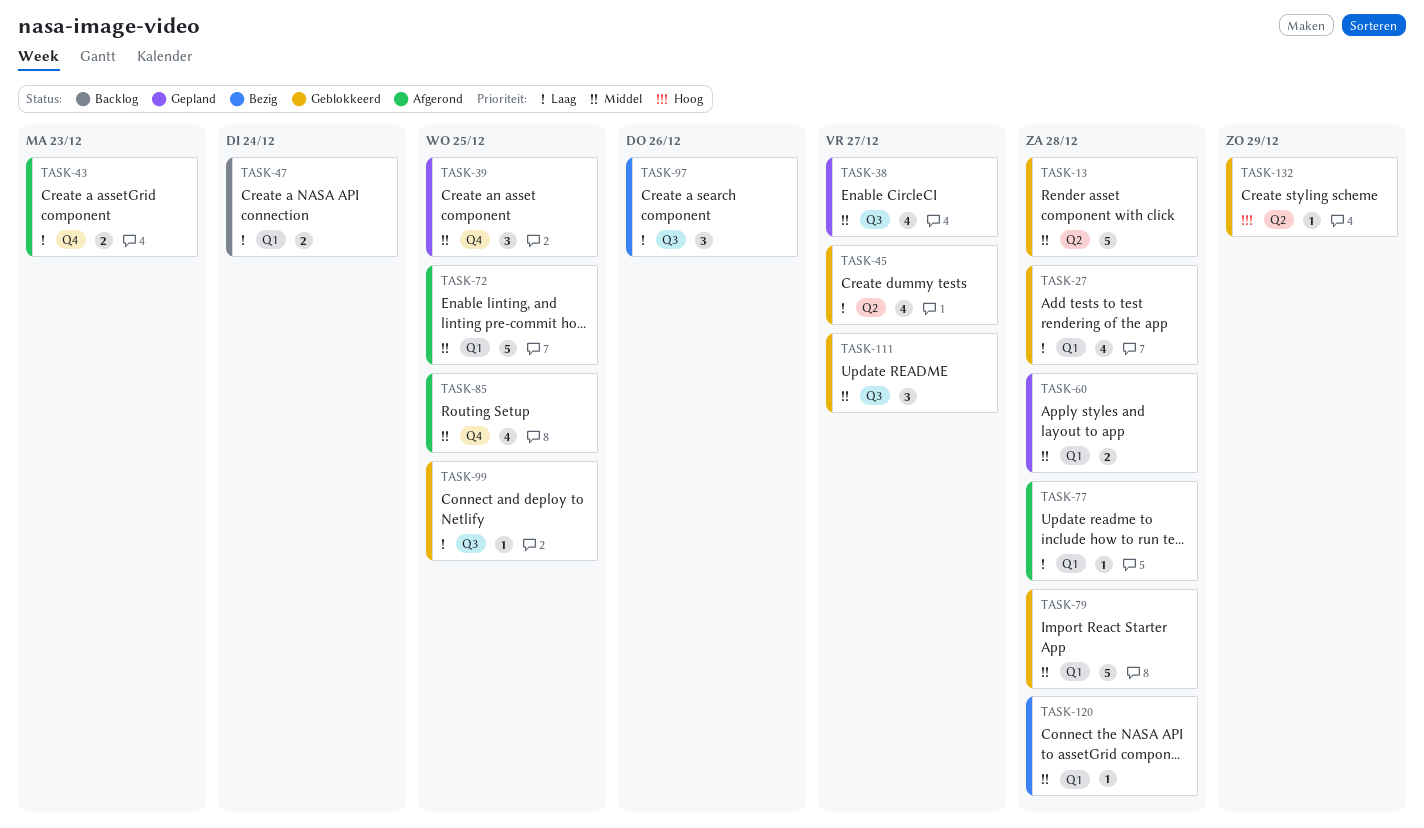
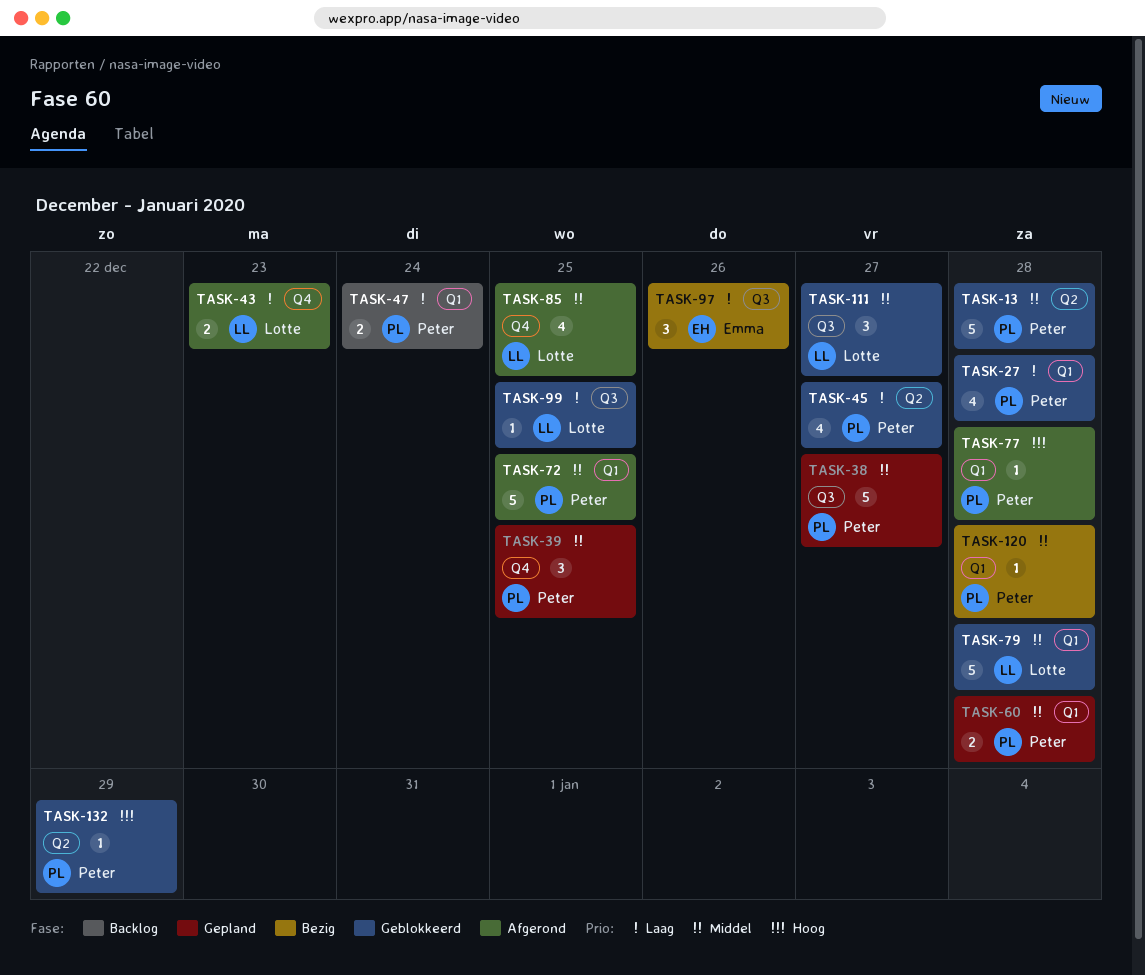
TASK-38, estimate: 4 -> 5
TASK-77, priority: Laag -> Hoog

